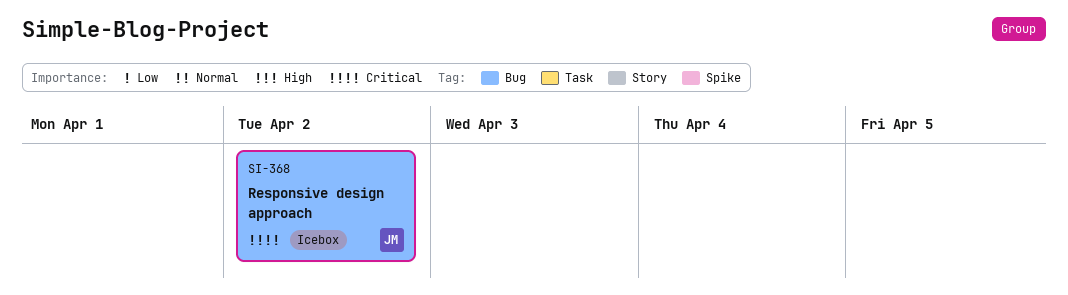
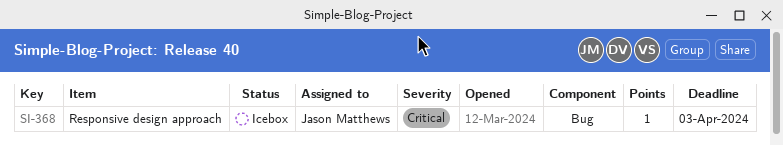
SI-368, due: Apr 2 -> Apr 3

